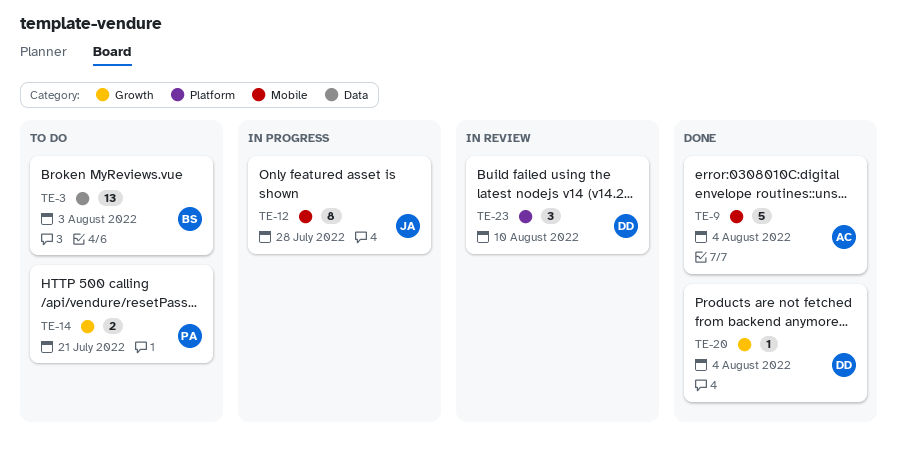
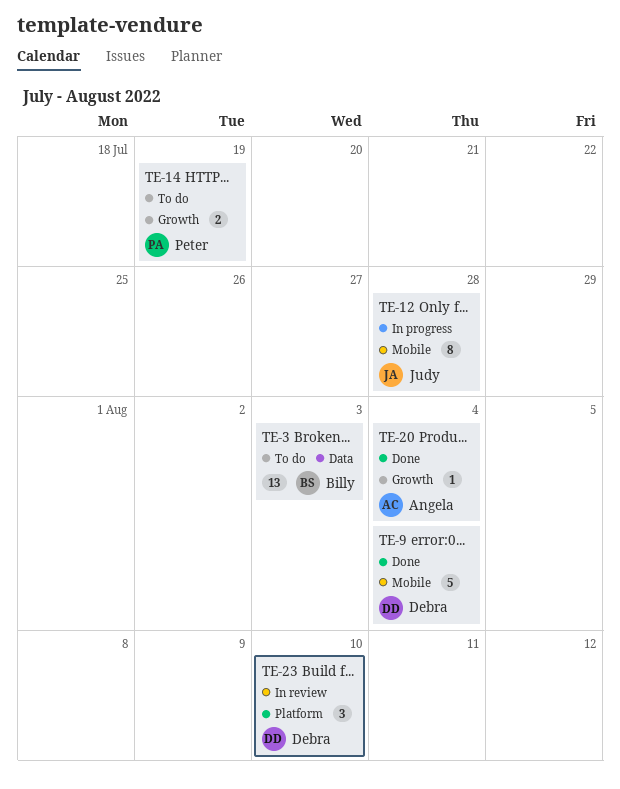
TE-9, owner: Angela -> Debra
TE-14, due: Jul 21 -> Jul 19
TE-20, owner: Debra -> Angela

